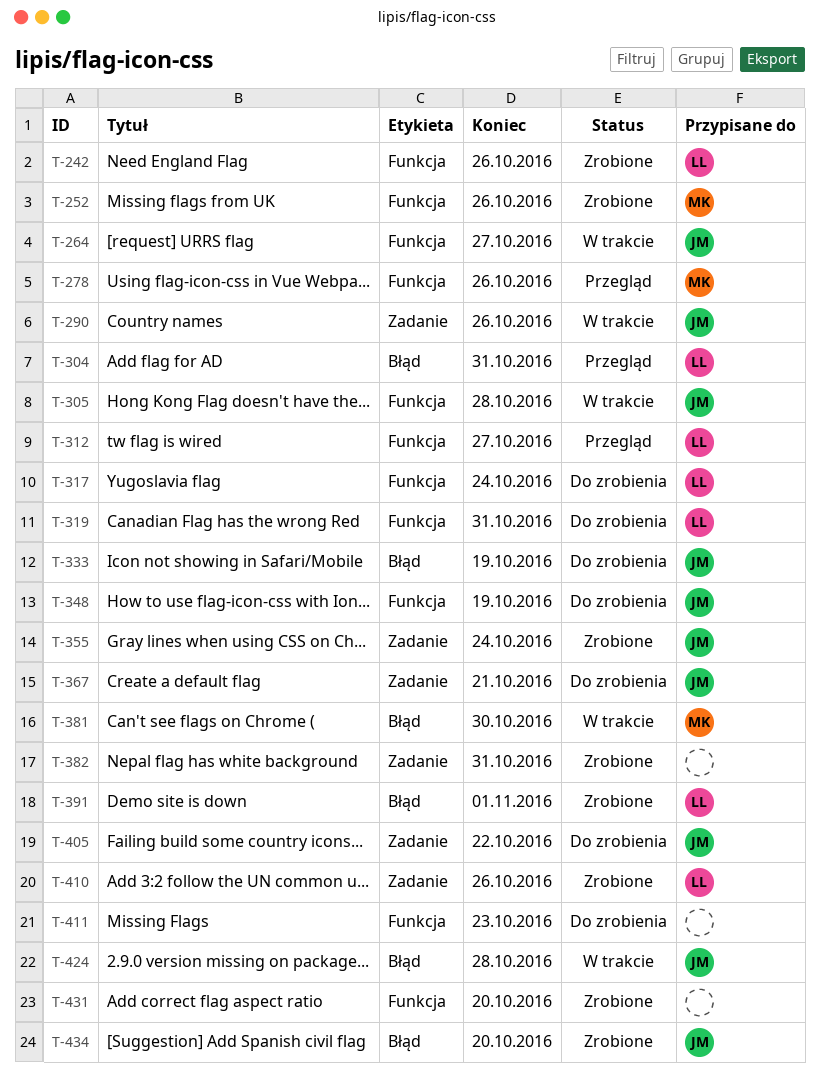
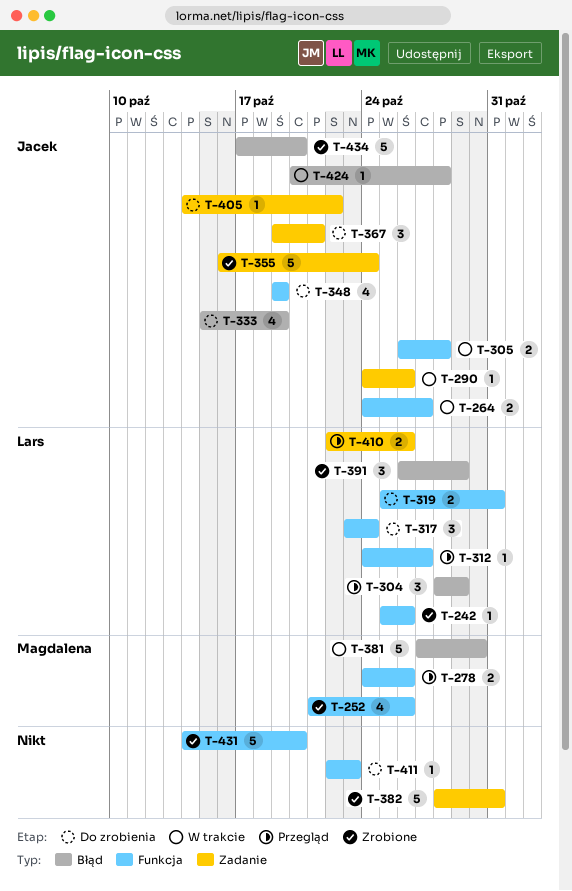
T-304, due: Oct 31 -> Oct 29
T-391, due: Nov 1 -> Oct 29
T-410, status: Zrobione -> Przegląd

